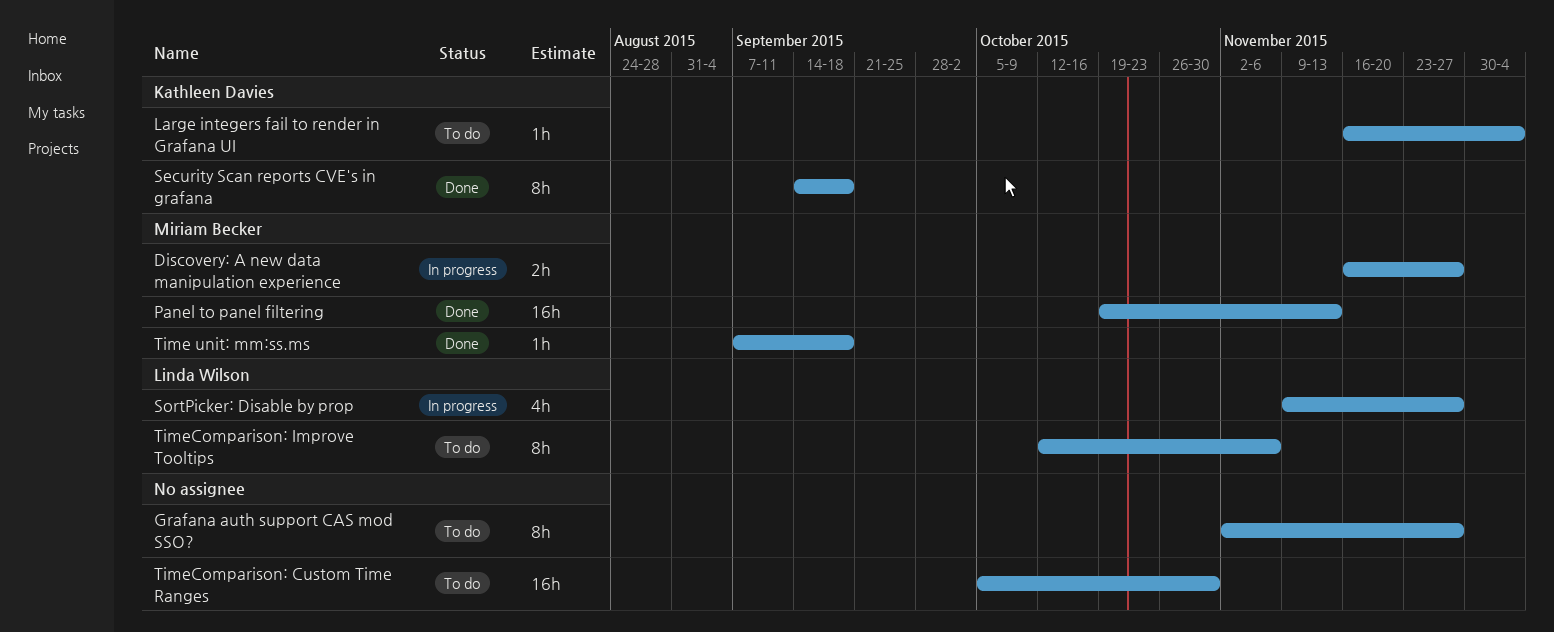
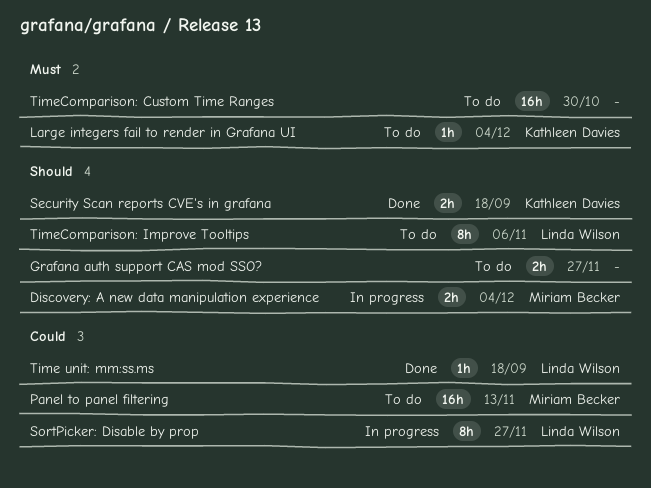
Discovery: A new data manipulation experience, due: Nov 27 -> Dec 4
Grafana auth support CAS mod SSO?, estimate: 8h -> 2h
Panel to panel filtering, status: Done -> To do
Security Scan reports CVE's in grafana, estimate: 8h -> 2h
SortPicker: Disable by prop, estimate: 4h -> 8h
Time unit: mm:ss.ms, owner: Miriam Becker -> Linda Wilson

